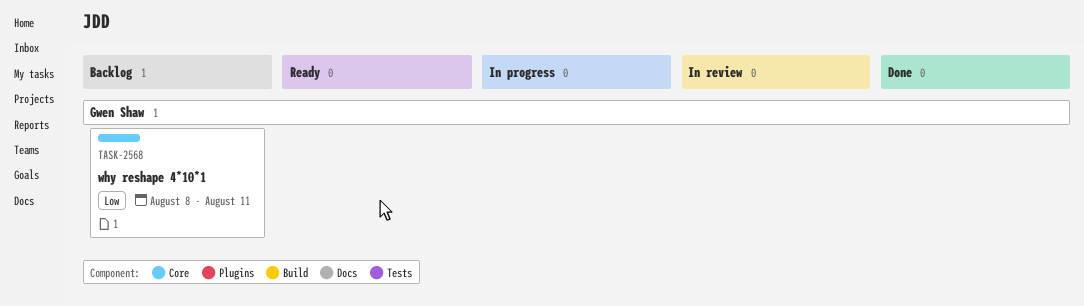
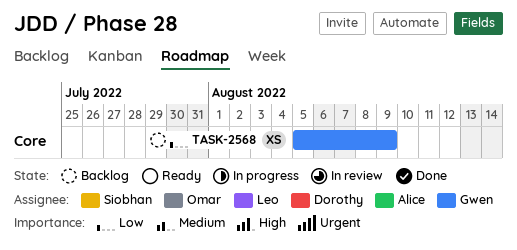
TASK-2568, start: Aug 8 -> Aug 5
TASK-2568, due: Aug 11 -> Aug 9

